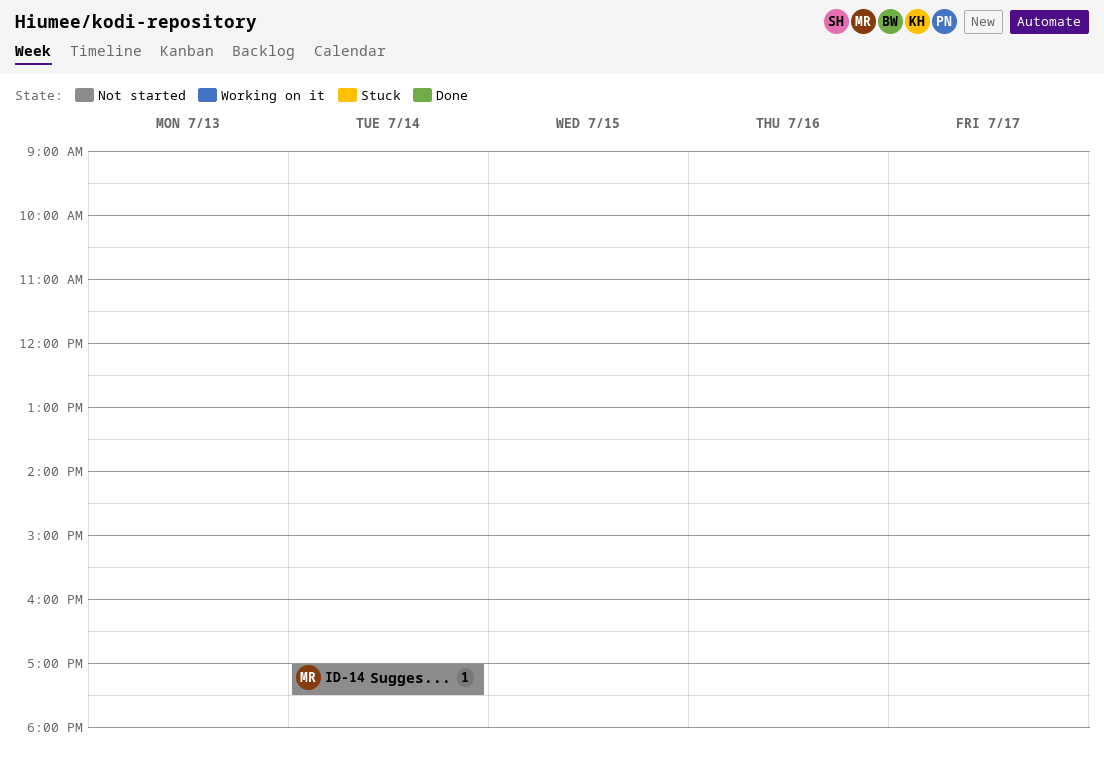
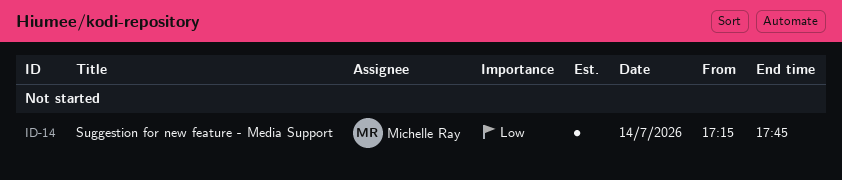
ID-14, begins: 17:00 -> 17:15
ID-14, ends: 17:30 -> 17:45

